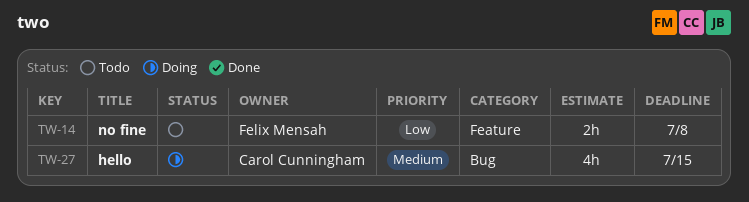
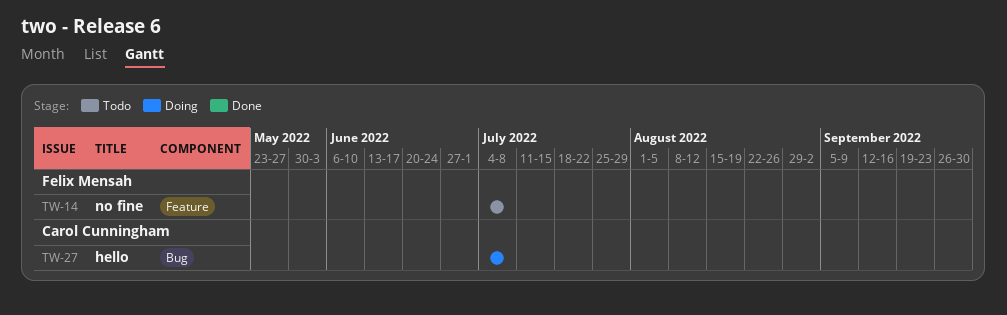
TW-27, due: Jul 15 -> Jul 8

